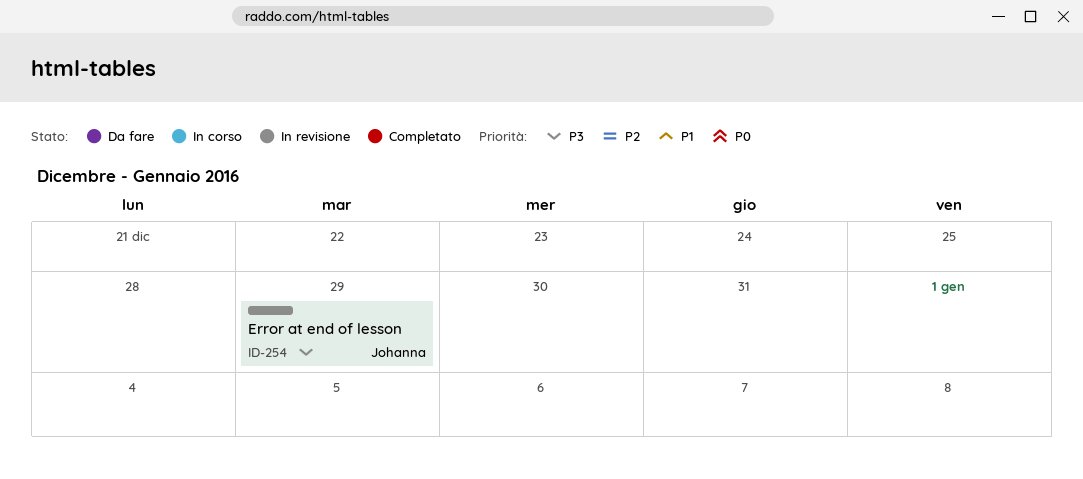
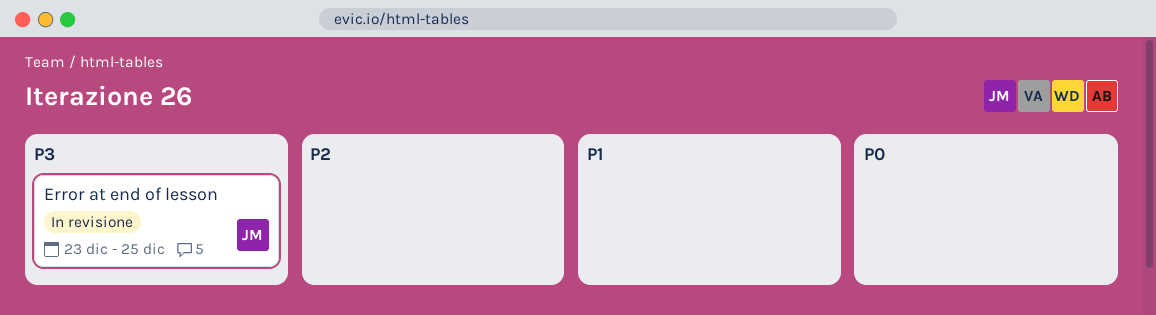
Error at end of lesson, due: Dec 29 -> Dec 25

